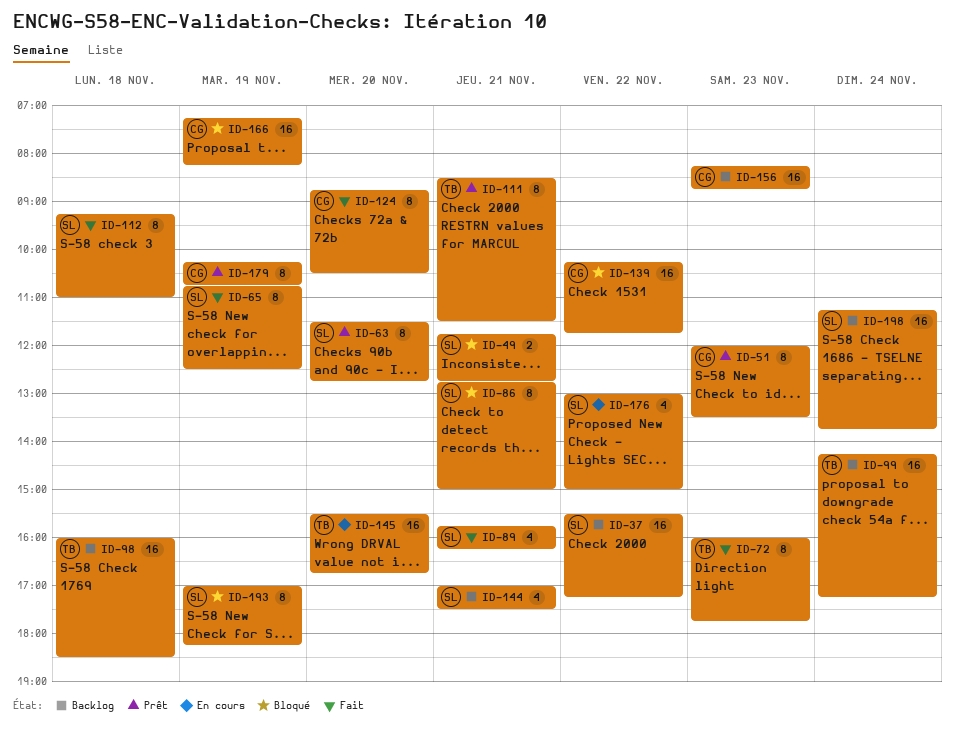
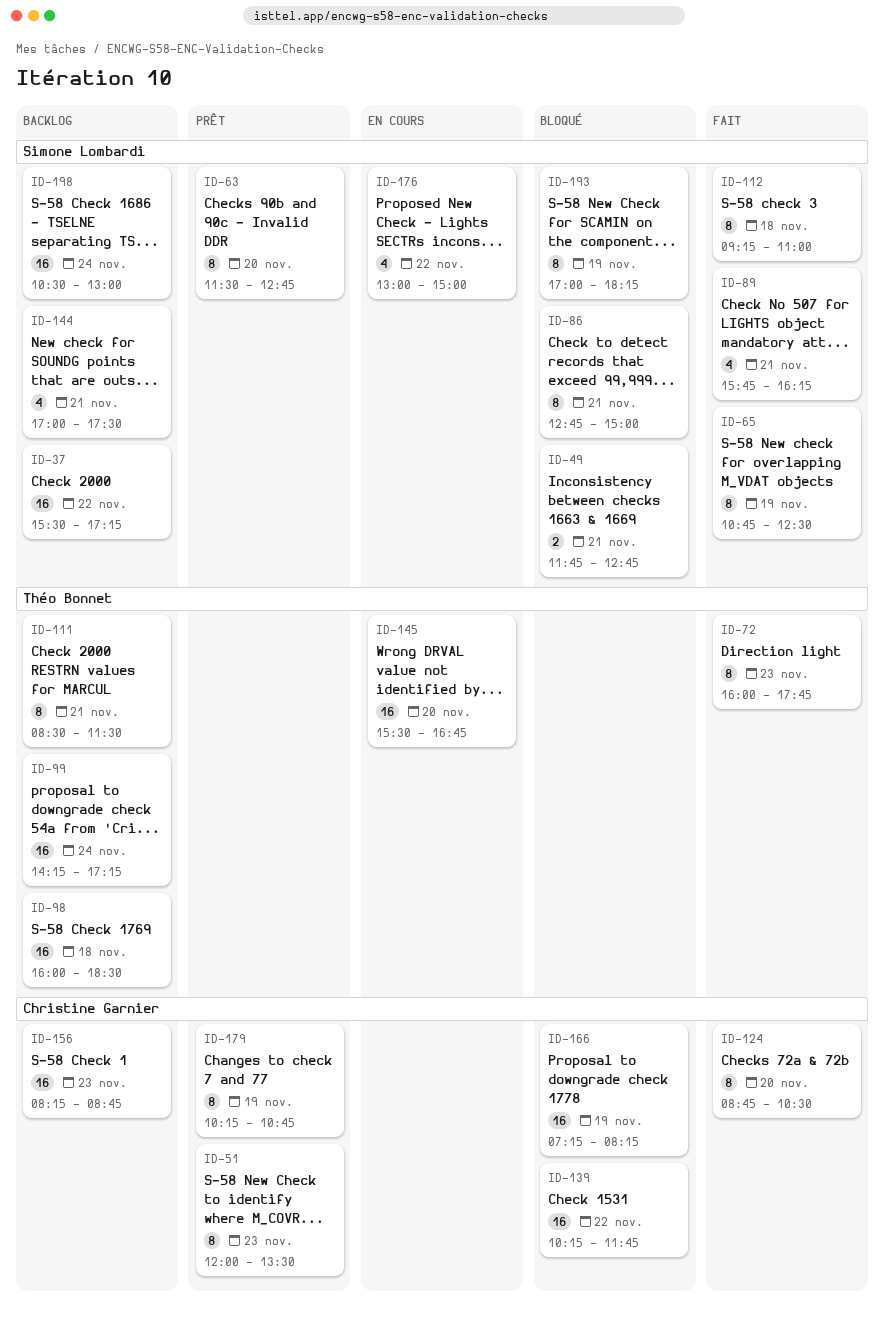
ID-111, status: Prêt -> Backlog
ID-198, begins: 11:15 -> 10:30
ID-198, ends: 13:45 -> 13:00

